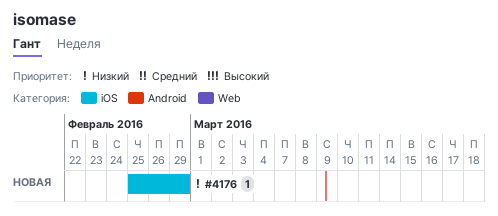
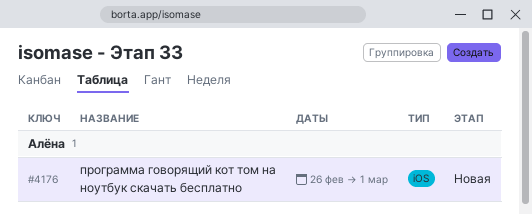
#4176, start: Feb 25 -> Feb 26
#4176, due: Feb 29 -> Mar 1

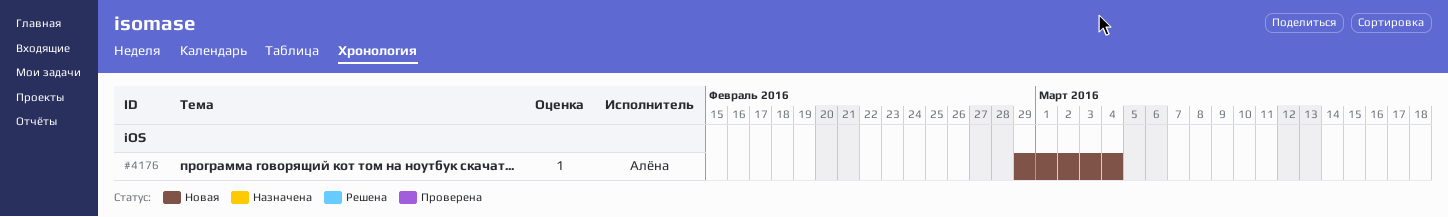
#4176, start: Feb 26 -> Feb 29
#4176, due: Mar 1 -> Mar 4

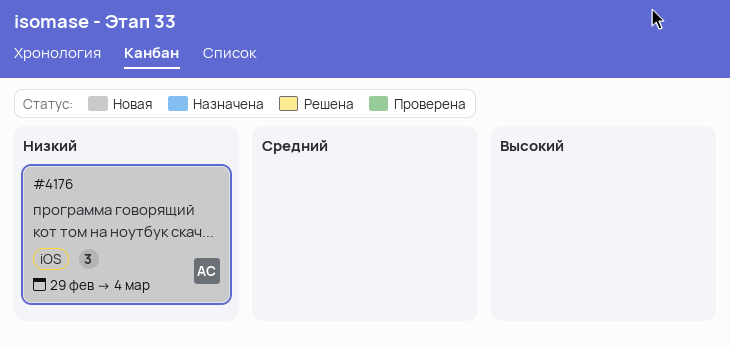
#4176, estimate: 1 -> 3

